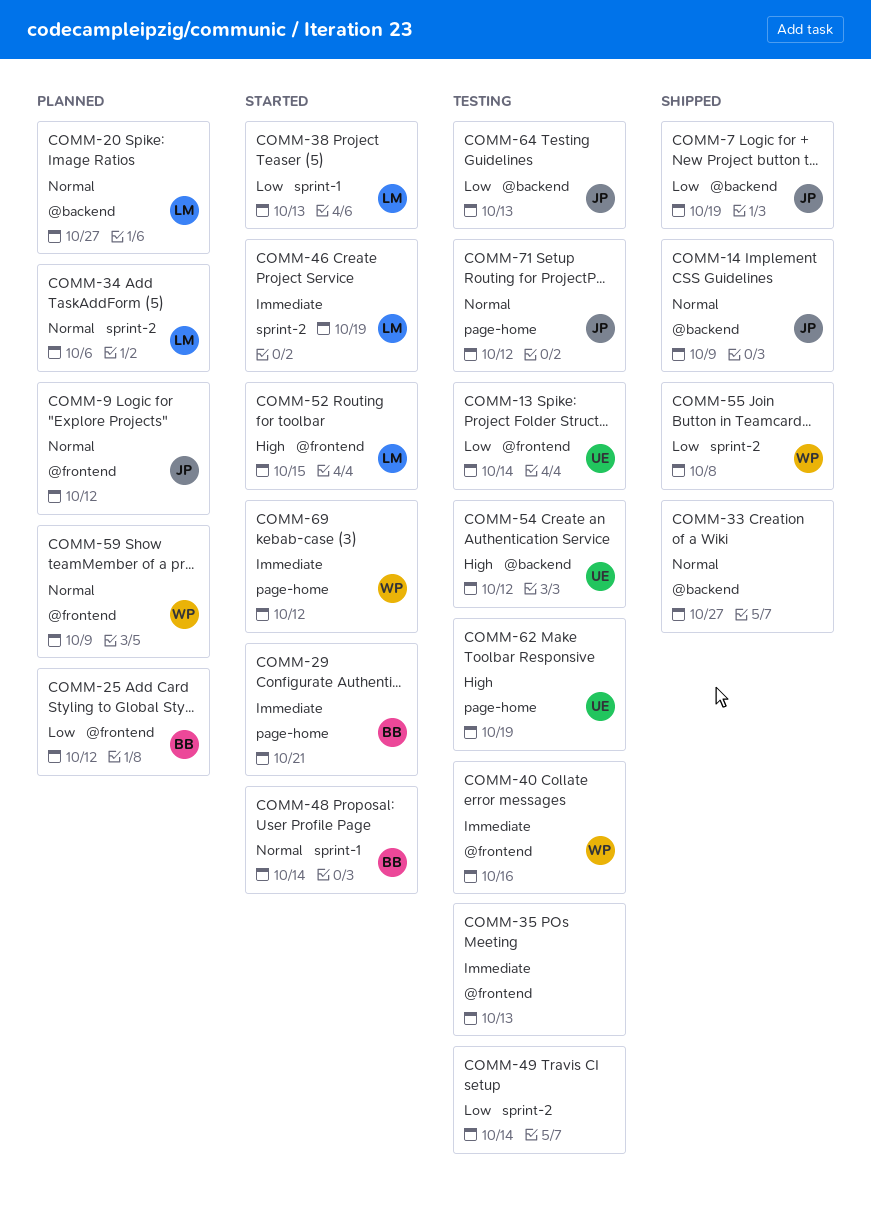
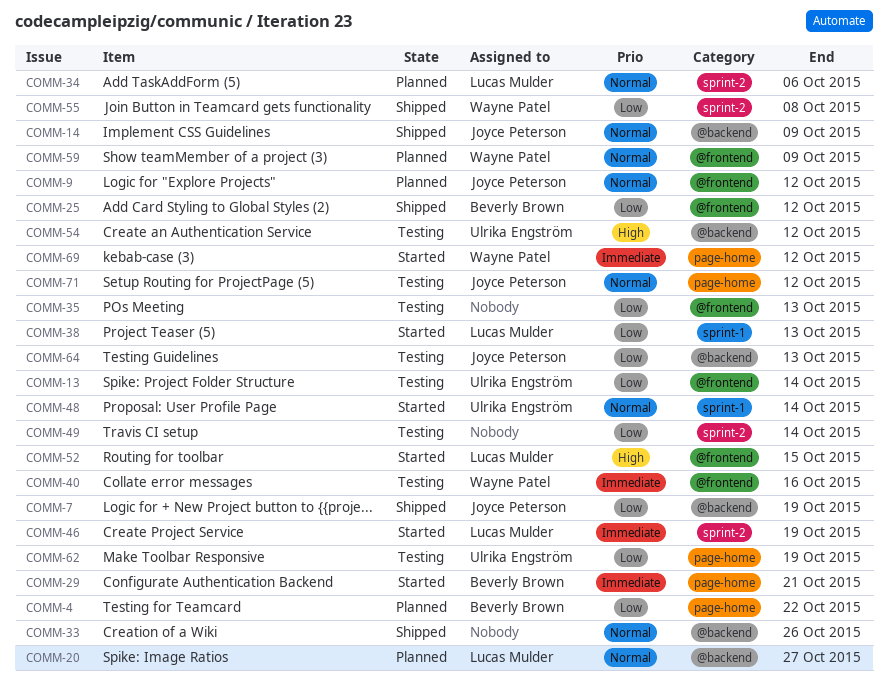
COMM-4: none -> present
COMM-25, status: Planned -> Shipped
COMM-33, due: Oct 27 -> Oct 26
COMM-35, priority: Immediate -> Low
COMM-48, owner: Beverly Brown -> Ulrika Engström
COMM-62, priority: High -> Low

